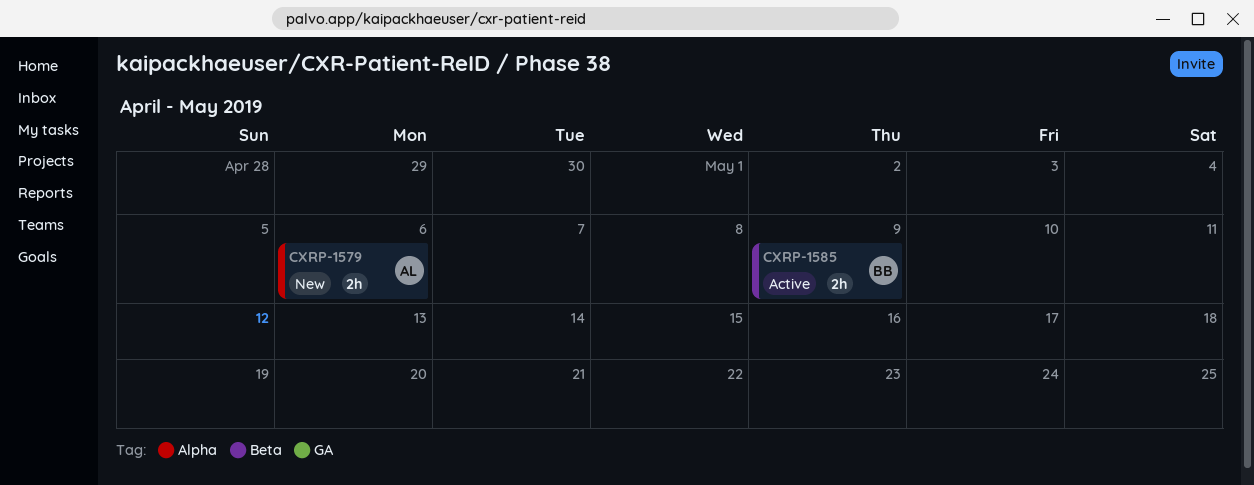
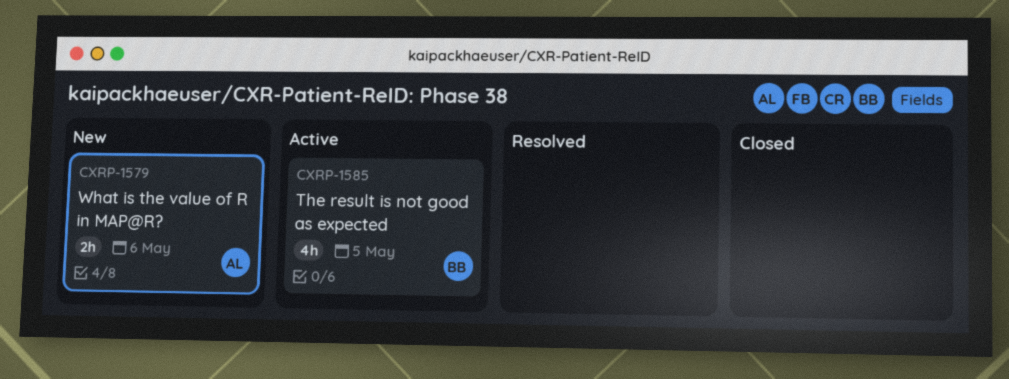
CXRP-1585, estimate: 2h -> 4h
CXRP-1585, due: May 9 -> May 5

